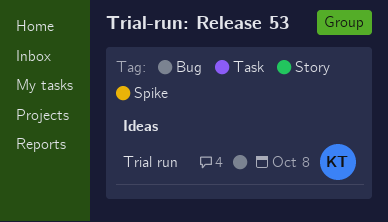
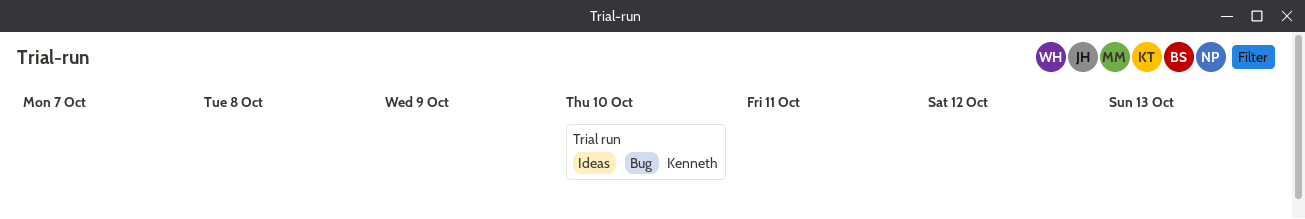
Trial run, due: Oct 8 -> Oct 10

